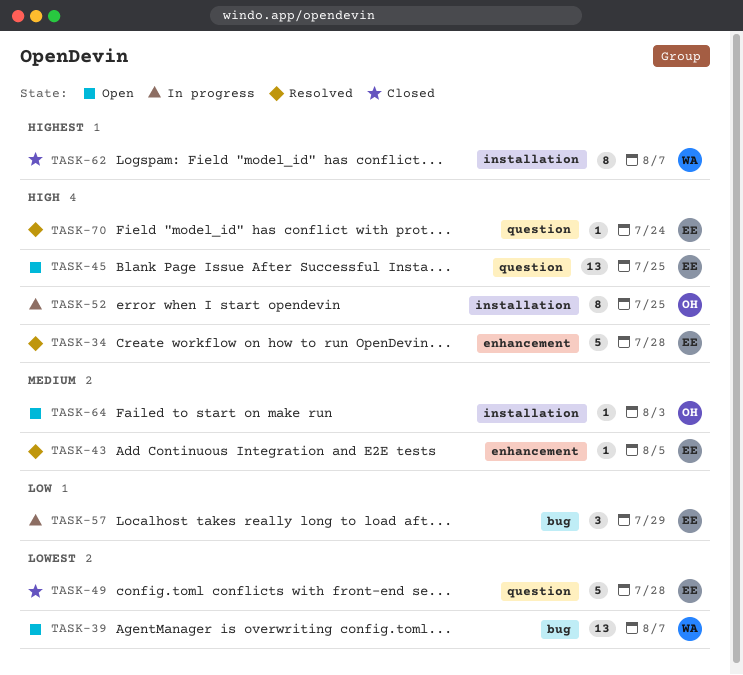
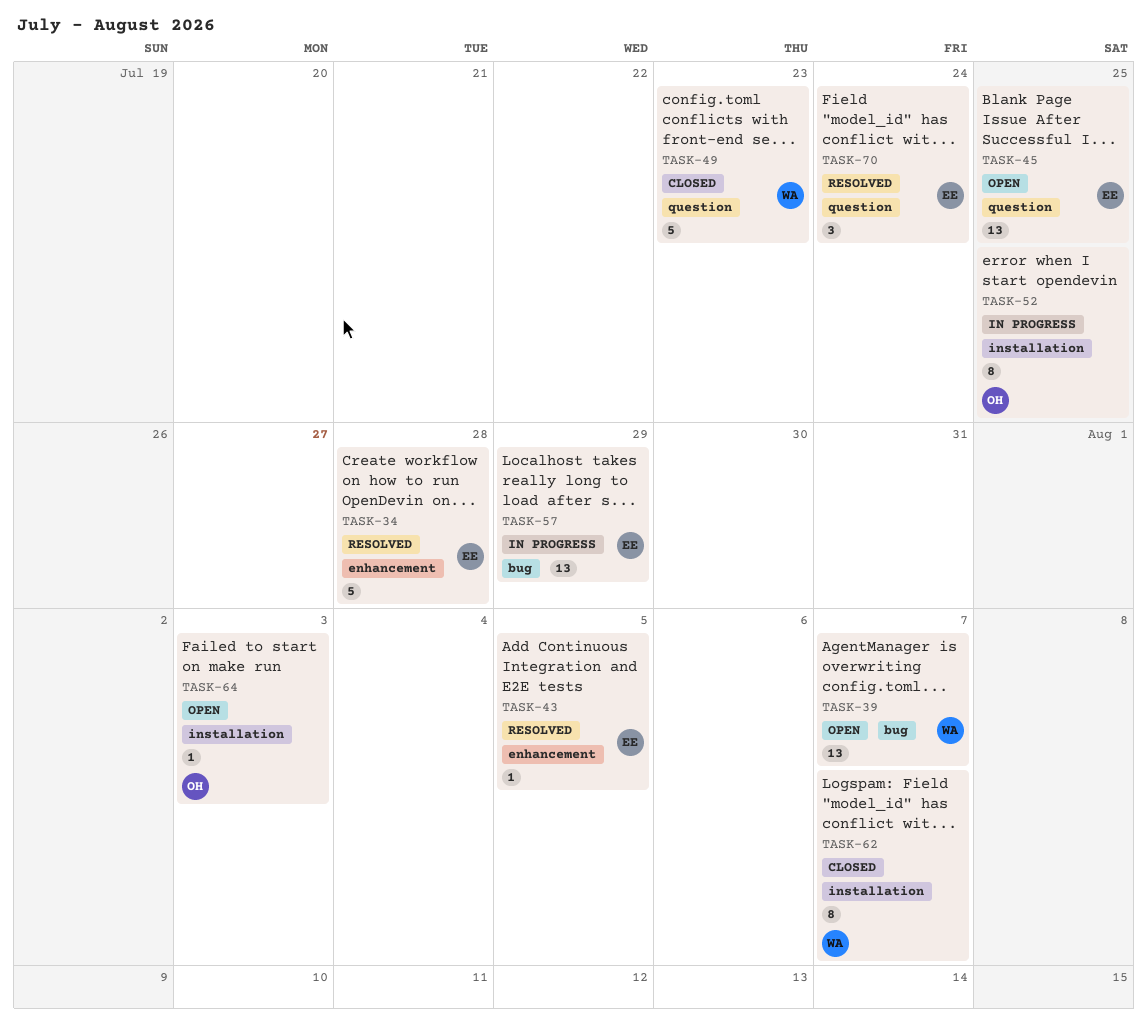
TASK-49, owner: EE -> WA
TASK-49, due: Jul 28 -> Jul 23
TASK-57, estimate: 3 -> 13
TASK-70, estimate: 1 -> 3

